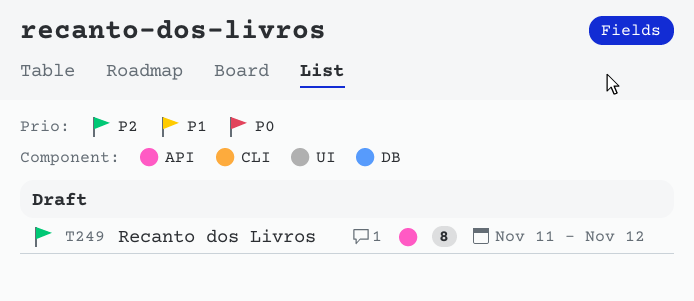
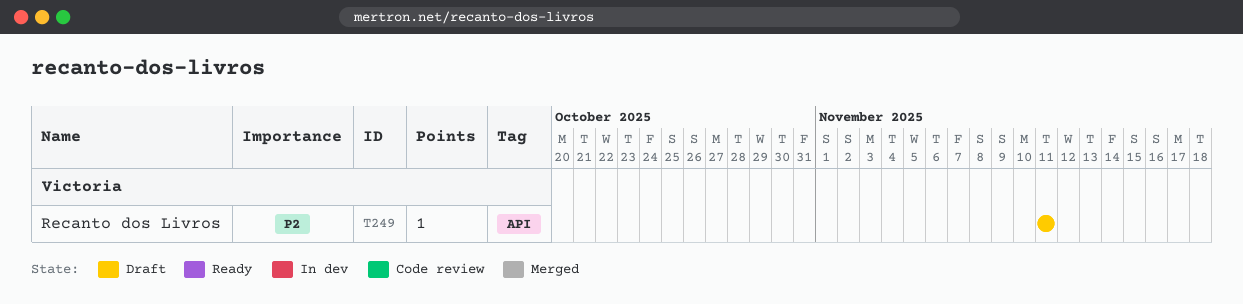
T249, estimate: 8 -> 1
T249, due: Nov 12 -> Nov 11

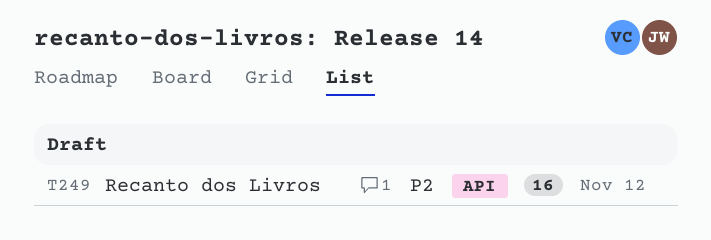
T249, estimate: 1 -> 16
T249, due: Nov 11 -> Nov 12

